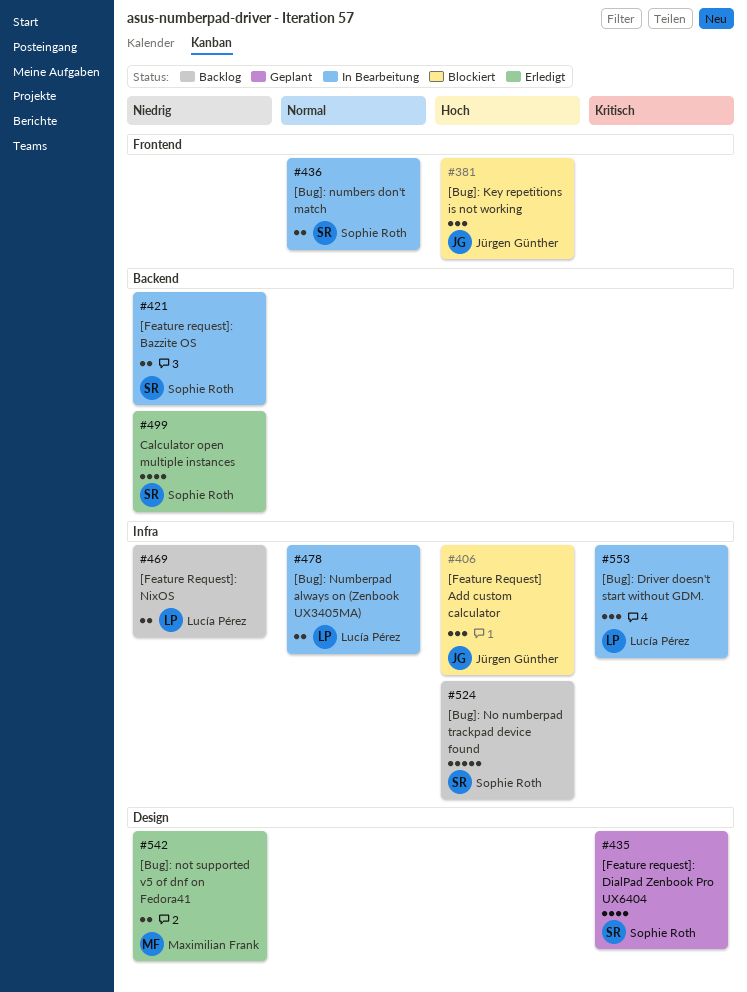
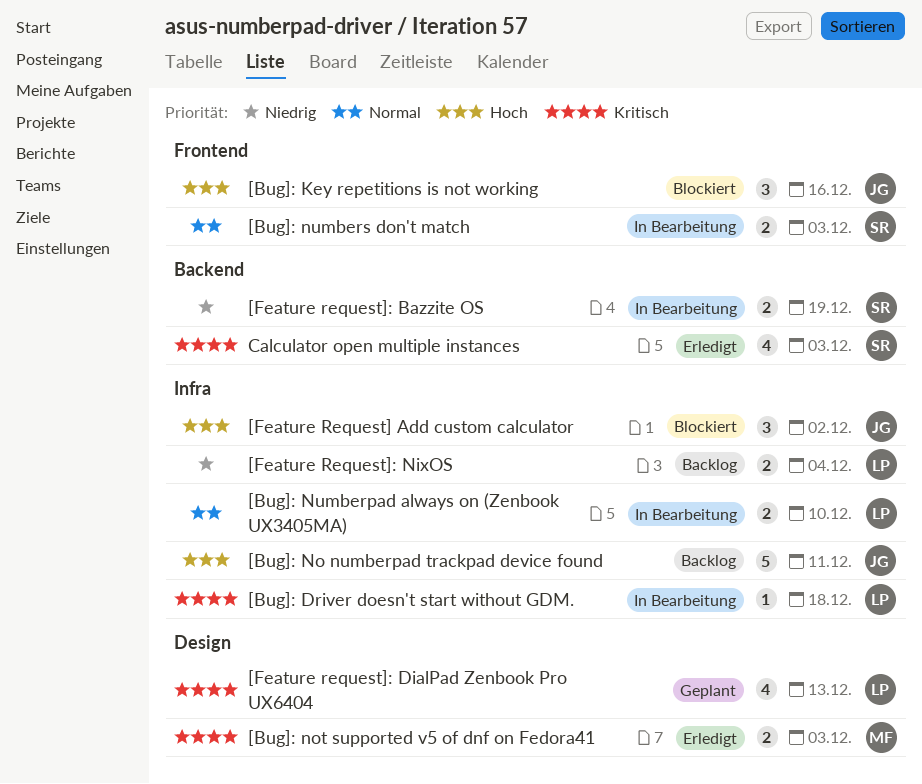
[Bug]: Driver doesn't start without GDM., estimate: 3 -> 1
[Bug]: No numberpad trackpad device found, owner: Sophie Roth -> Jürgen Günther
[Bug]: not supported v5 of dnf on Fedora41, priority: Niedrig -> Kritisch
[Feature request]: DialPad Zenbook Pro UX6404, owner: Sophie Roth -> Lucía Pérez
Calculator open multiple instances, priority: Niedrig -> Kritisch

